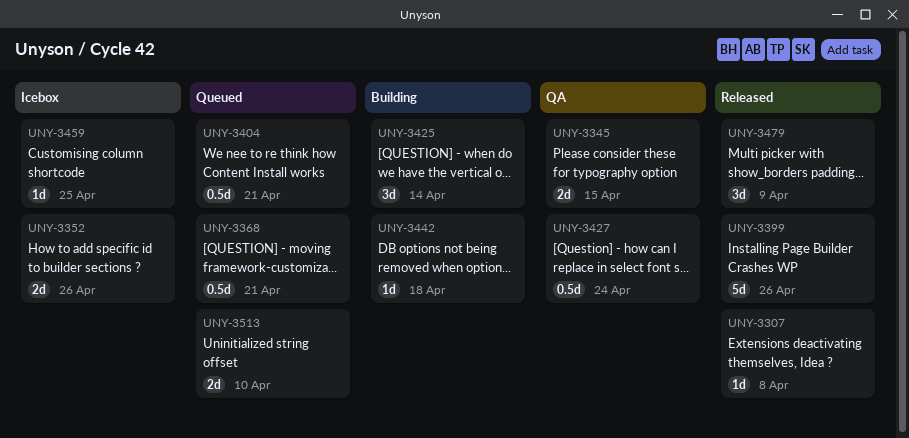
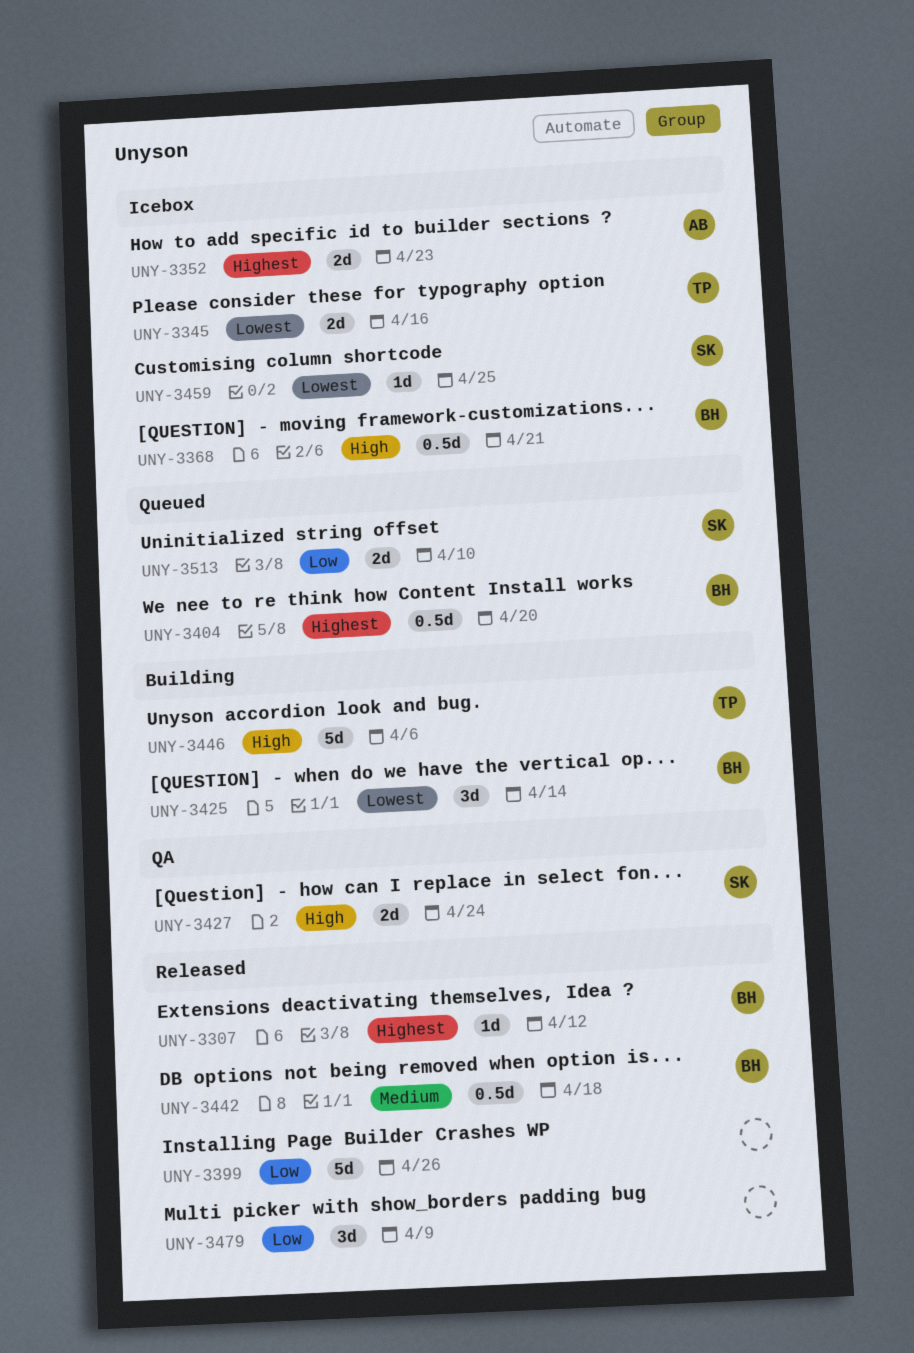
UNY-3307, due: Apr 8 -> Apr 12
UNY-3345, status: QA -> Icebox
UNY-3345, due: Apr 15 -> Apr 16
UNY-3352, due: Apr 26 -> Apr 23
UNY-3368, status: Queued -> Icebox
UNY-3404, due: Apr 21 -> Apr 20
UNY-3427, estimate: 0.5d -> 2d
UNY-3442, status: Building -> Released
UNY-3442, estimate: 1d -> 0.5d
UNY-3446: none -> present

